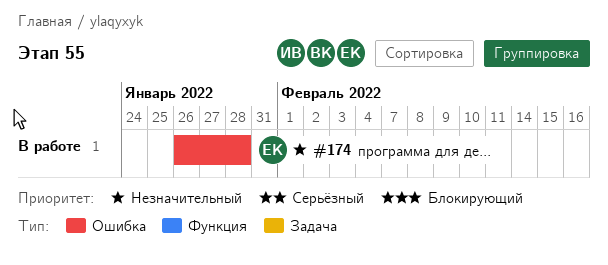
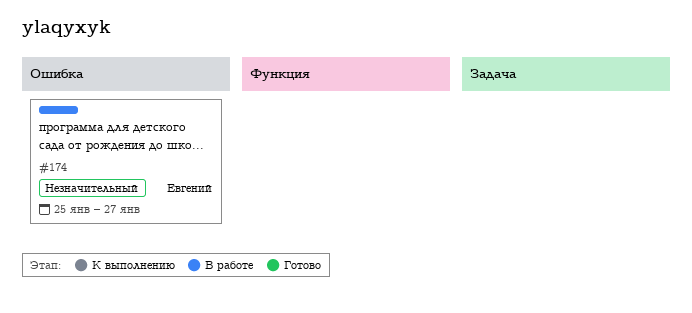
#174, start: Jan 26 -> Jan 25
#174, due: Jan 28 -> Jan 27

